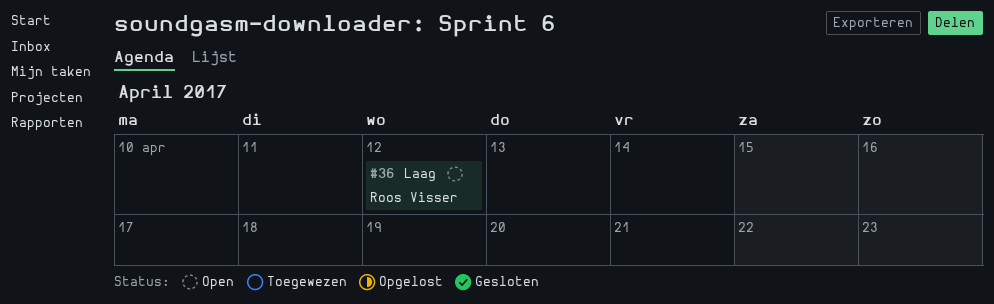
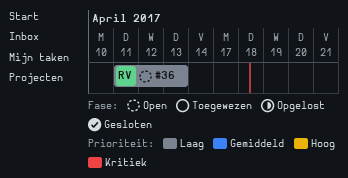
#36, due: Apr 12 -> Apr 13

